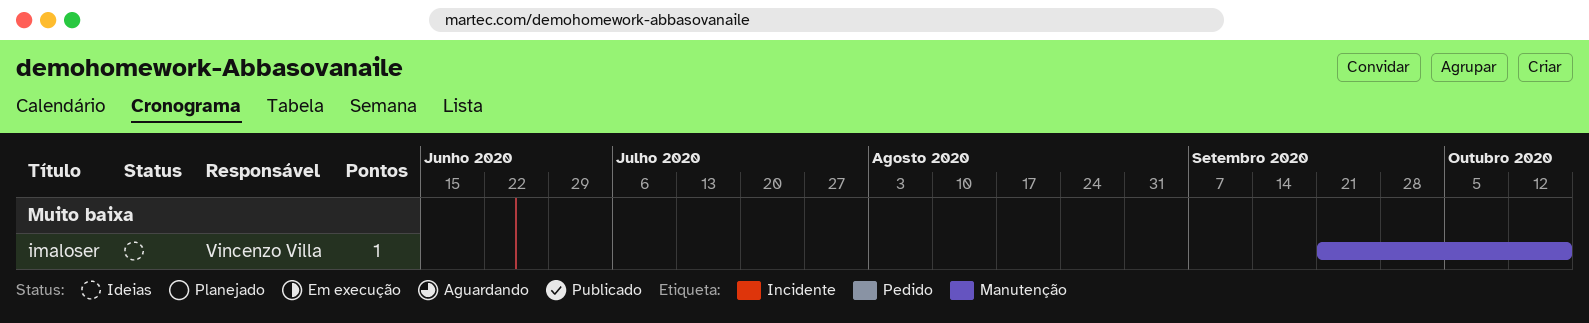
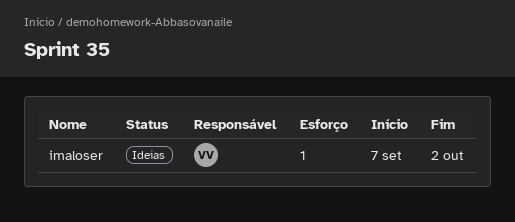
imaloser, start: Sep 21 -> Sep 7
imaloser, due: Oct 16 -> Oct 2

